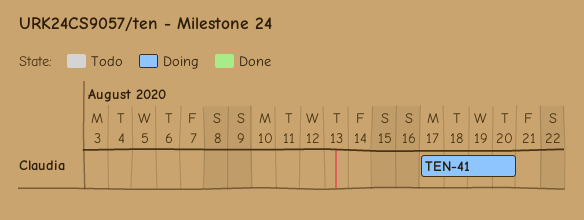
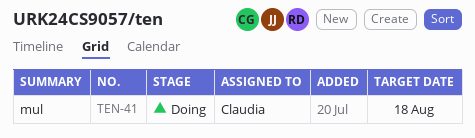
TEN-41, due: Aug 20 -> Aug 18

